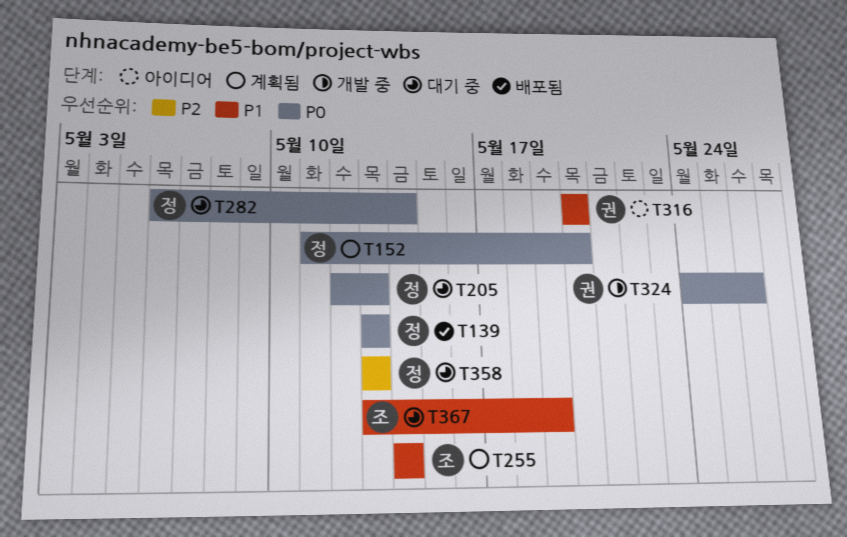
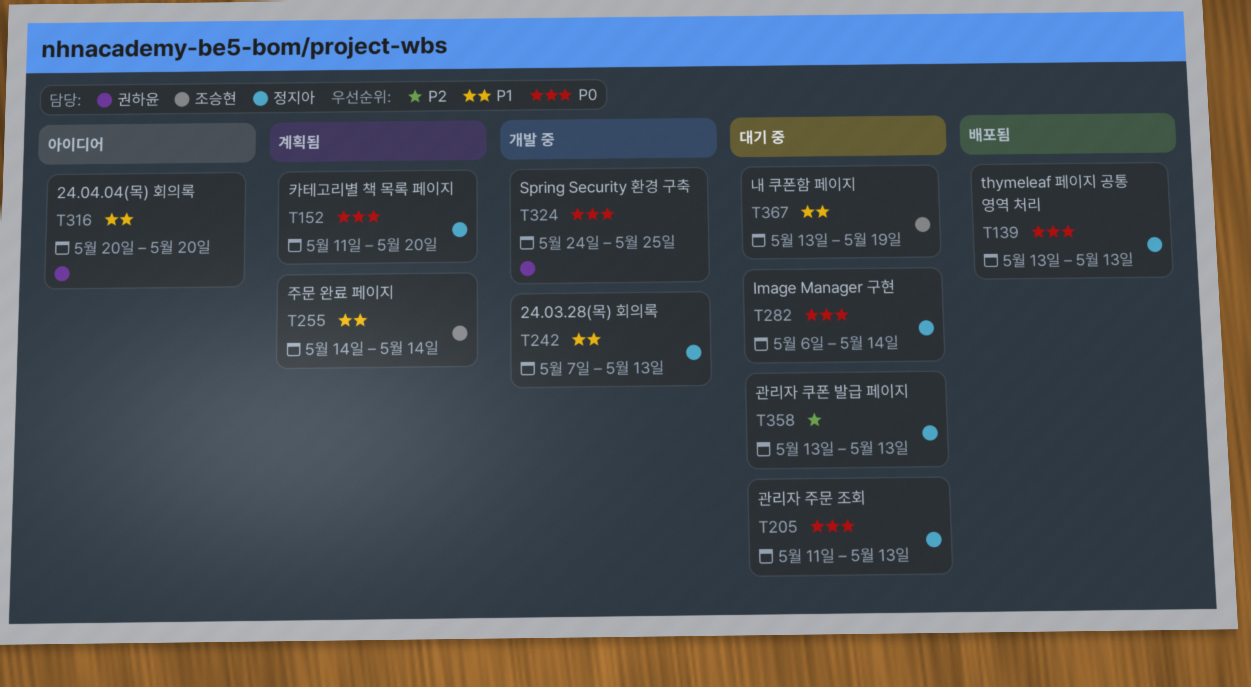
T205, start: May 12 -> May 11
T242: none -> present
T324, due: May 26 -> May 25

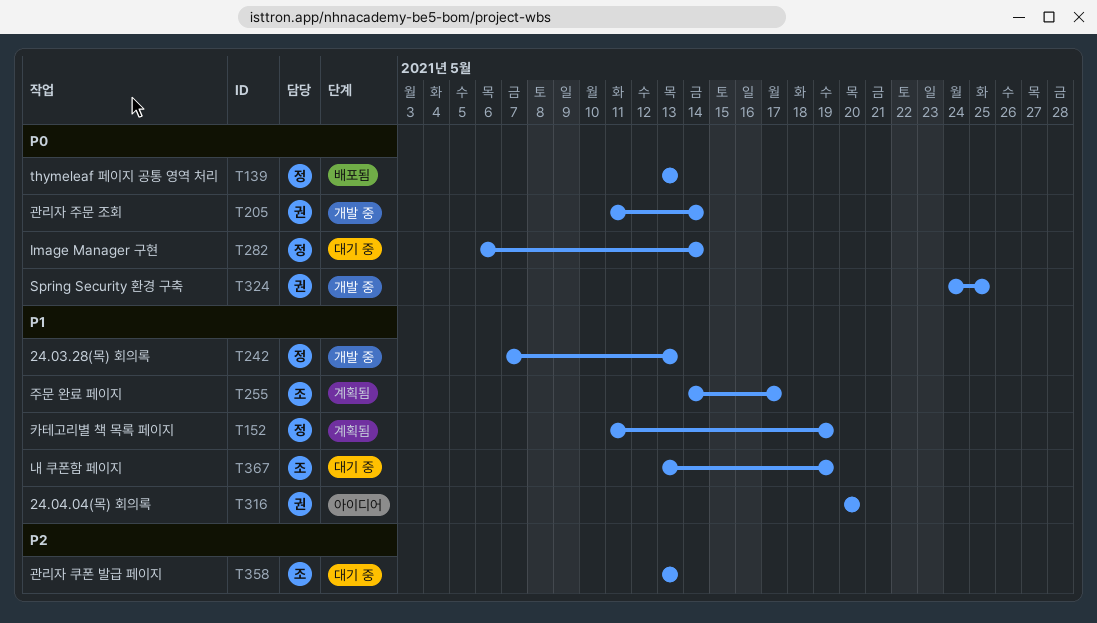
T152, priority: P0 -> P1
T152, due: May 20 -> May 19
T205, status: 대기 중 -> 개발 중
T205, owner: 정지아 -> 권하윤
T205, due: May 13 -> May 14
T255, due: May 14 -> May 17
T358, owner: 정지아 -> 조승현

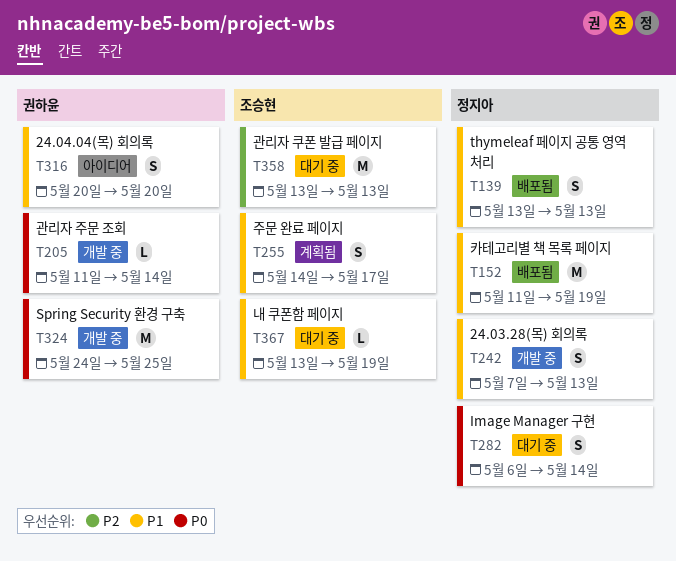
T139, priority: P0 -> P1
T152, status: 계획됨 -> 배포됨

